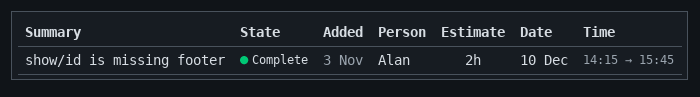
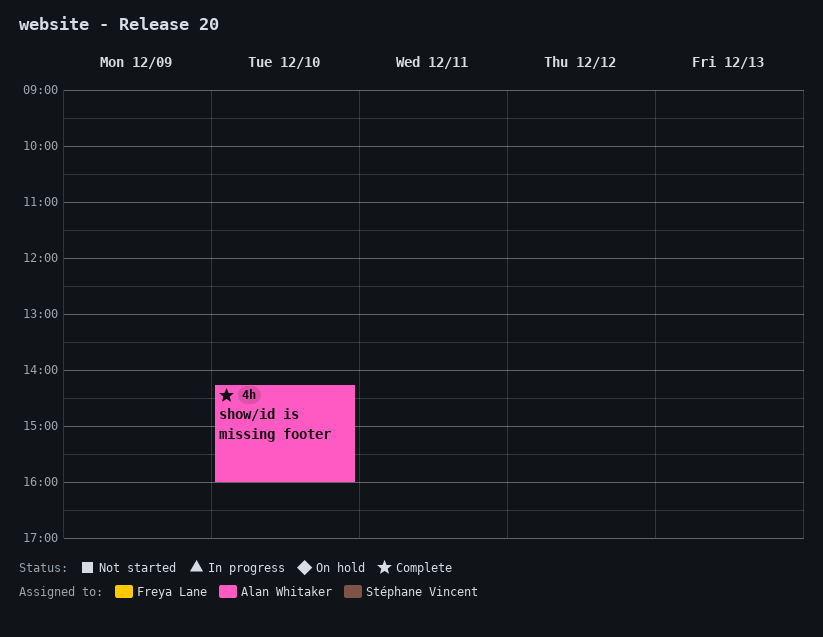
show/id is missing footer, estimate: 2h -> 4h
show/id is missing footer, ends: 15:45 -> 16:00

